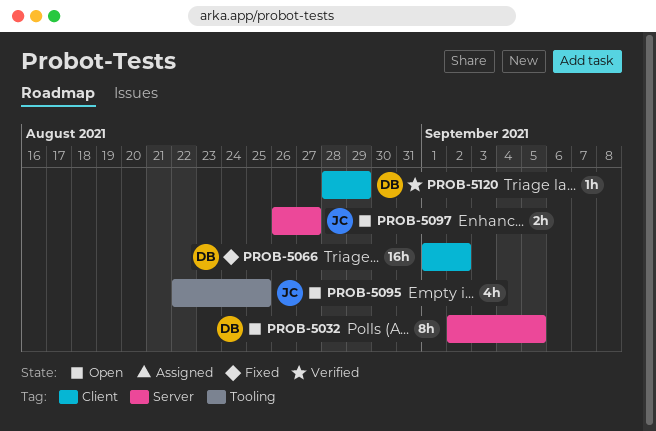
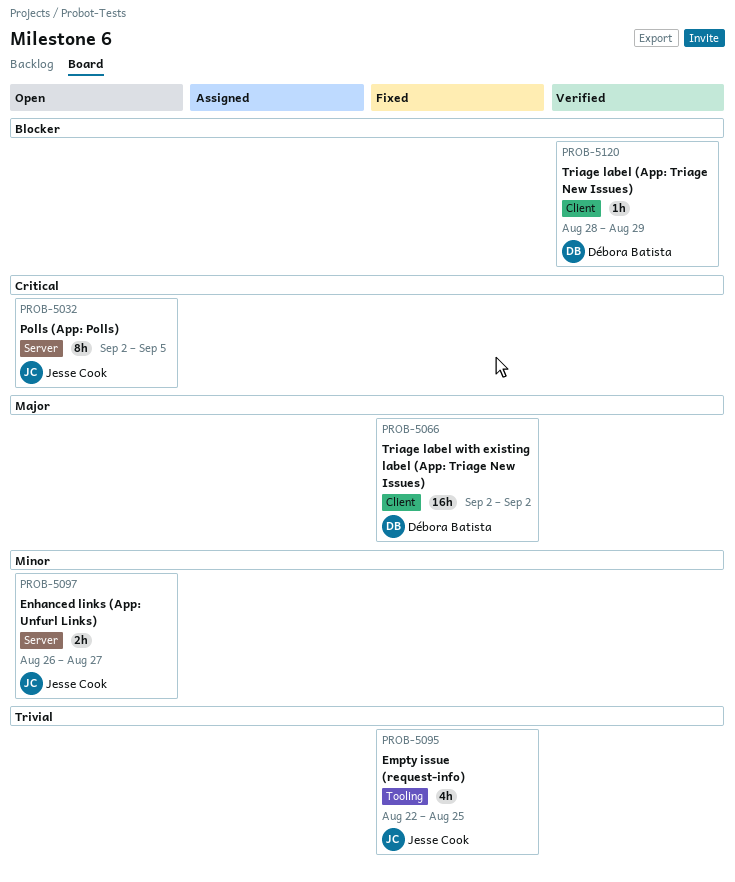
PROB-5032, owner: Débora Batista -> Jesse Cook
PROB-5066, start: Sep 1 -> Sep 2
PROB-5095, status: Open -> Fixed

